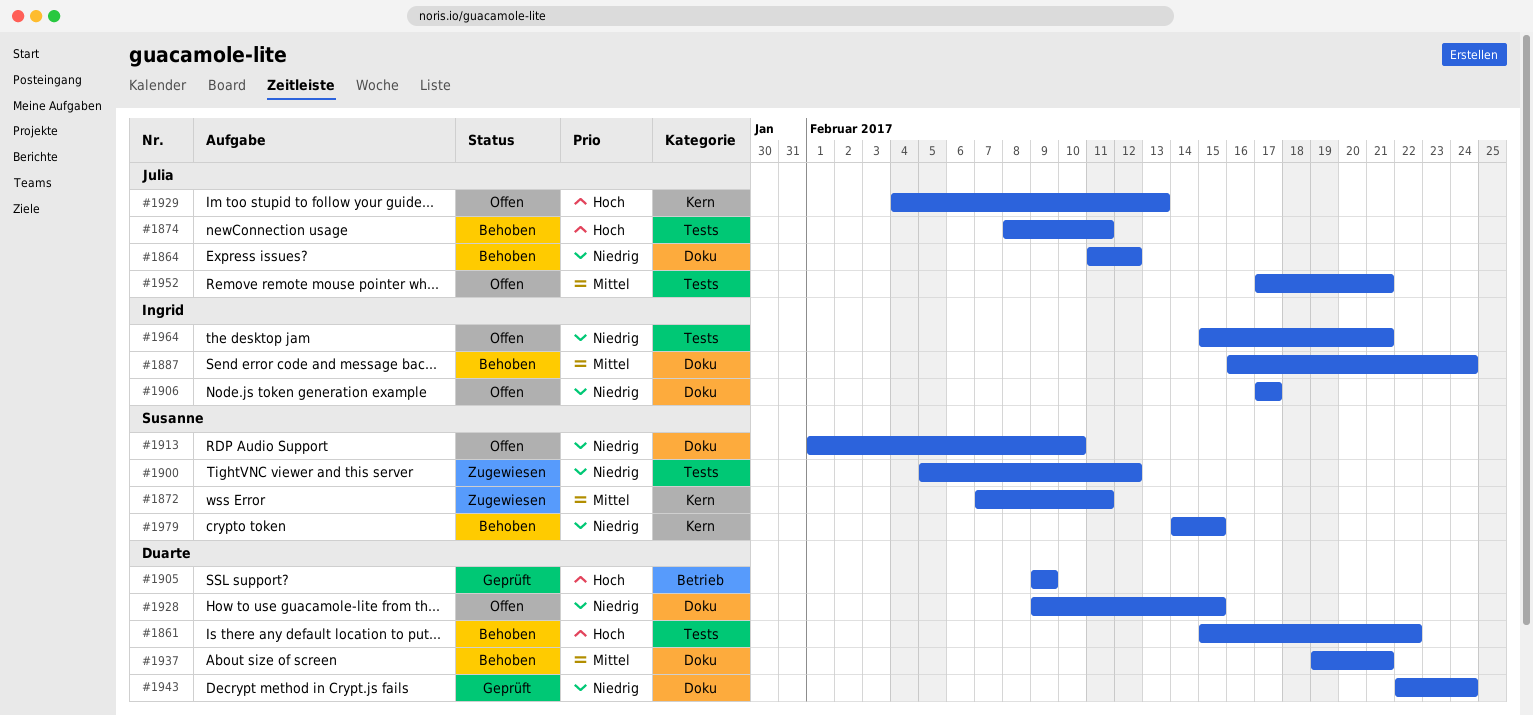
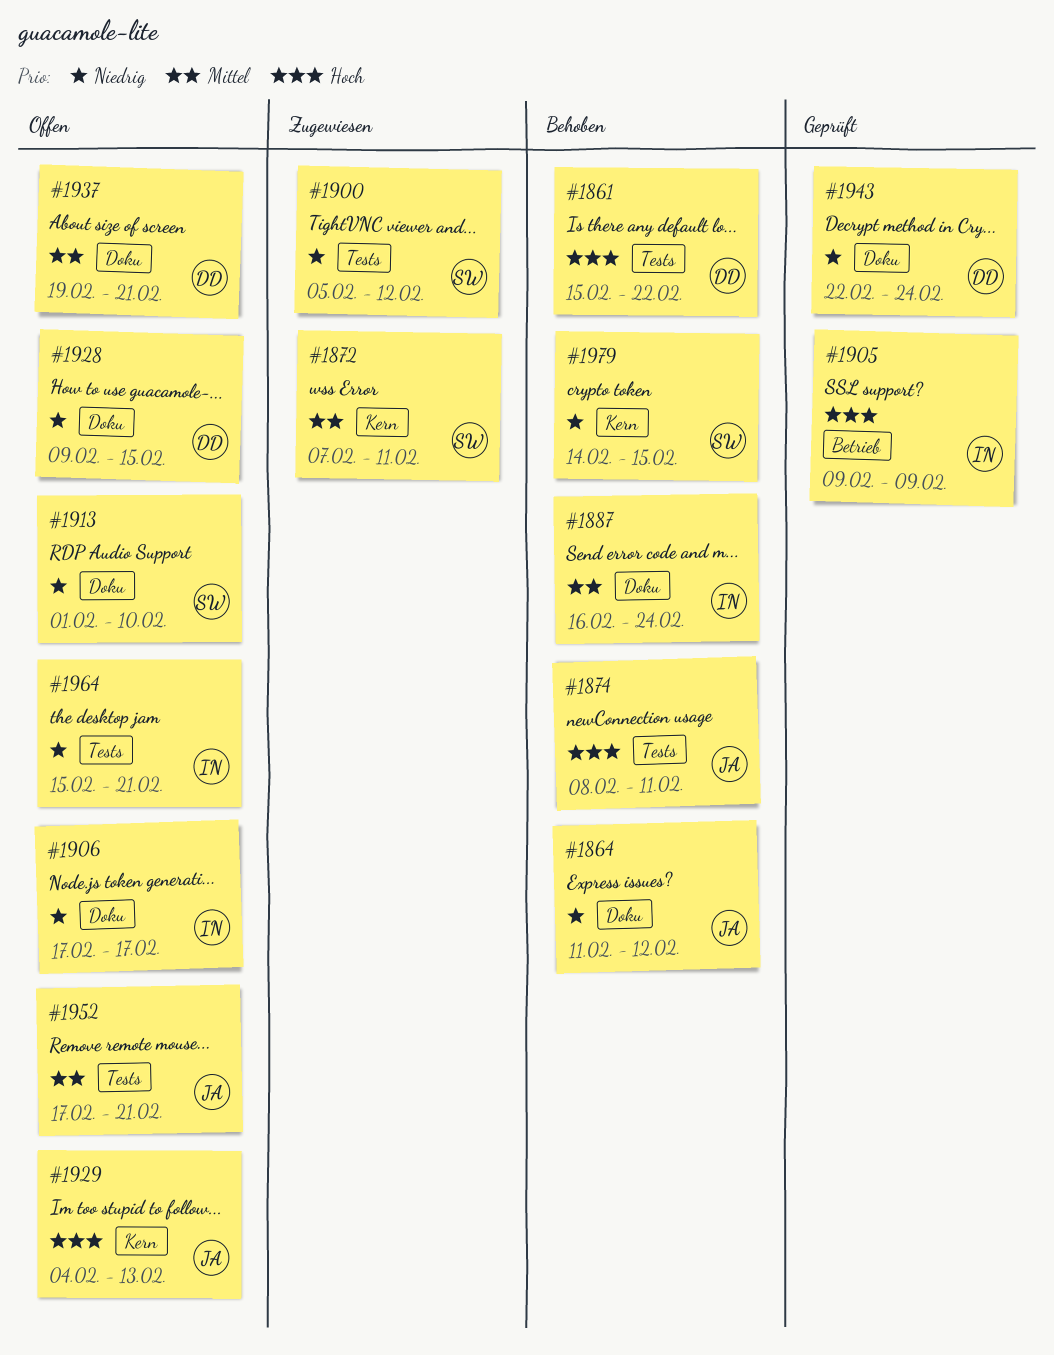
#1905, owner: Duarte -> Ingrid
#1937, status: Behoben -> Offen

